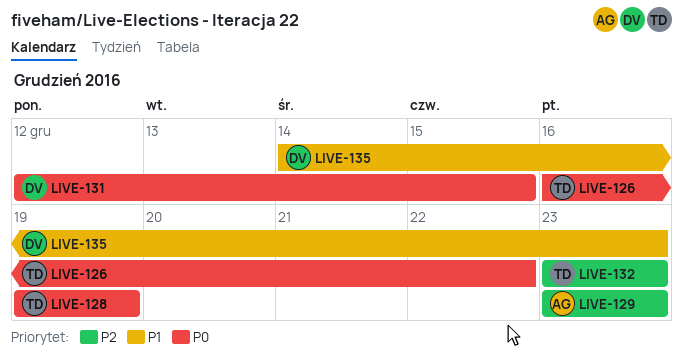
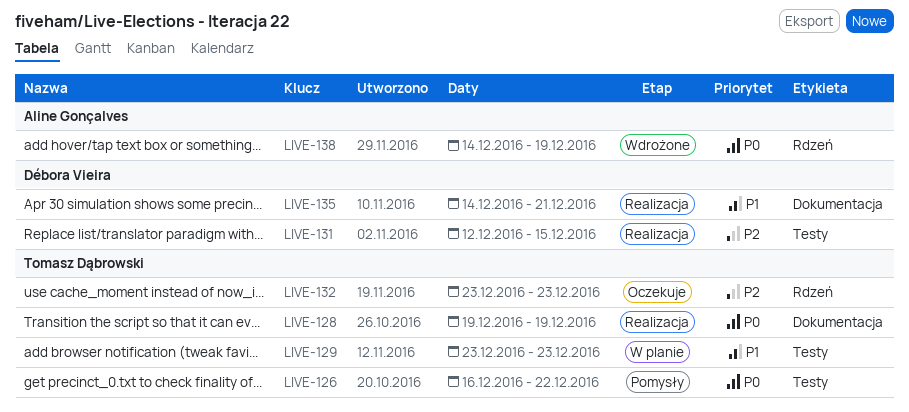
LIVE-129, owner: Aline Gonçalves -> Tomasz Dąbrowski
LIVE-129, priority: P2 -> P1
LIVE-131, priority: P0 -> P2
LIVE-135, due: Dec 23 -> Dec 21
LIVE-138: none -> present

